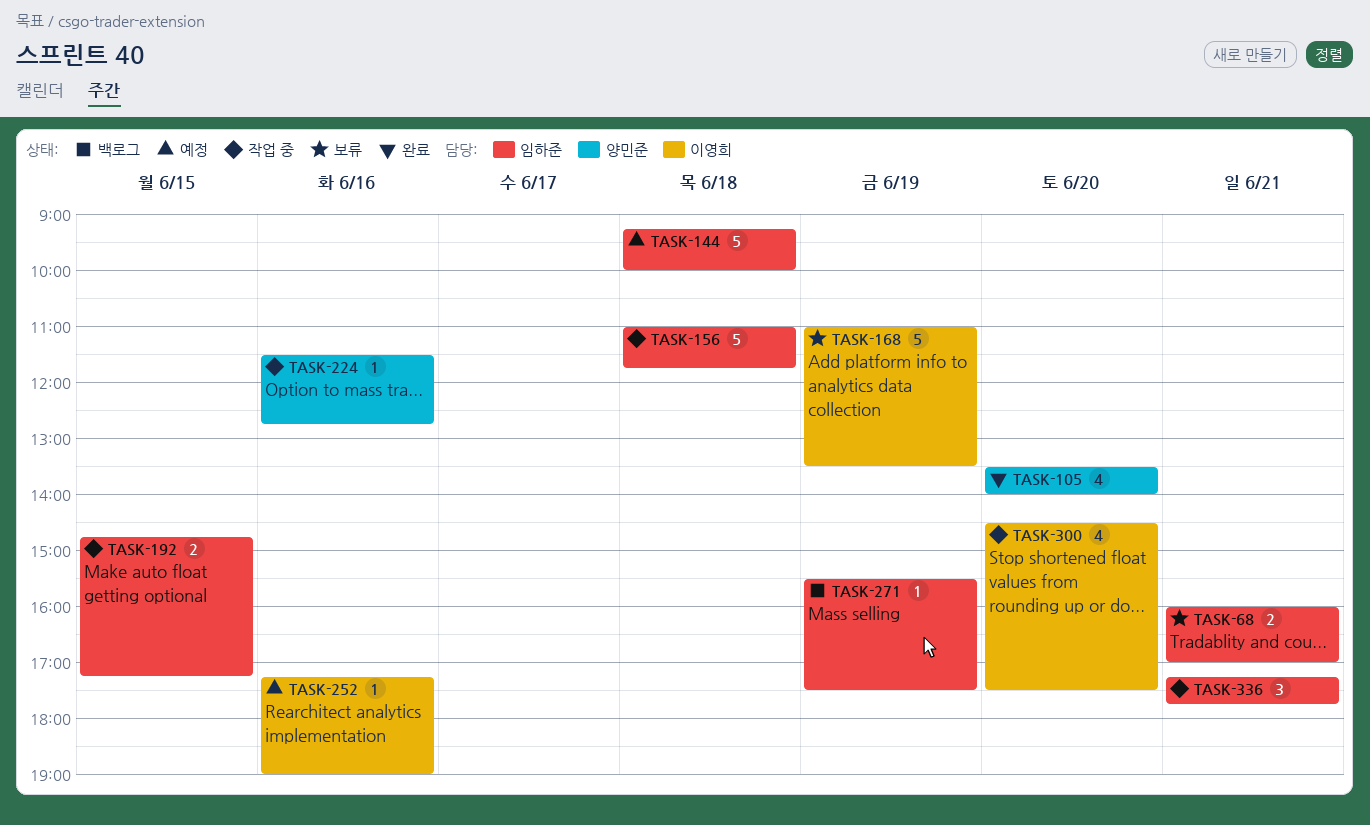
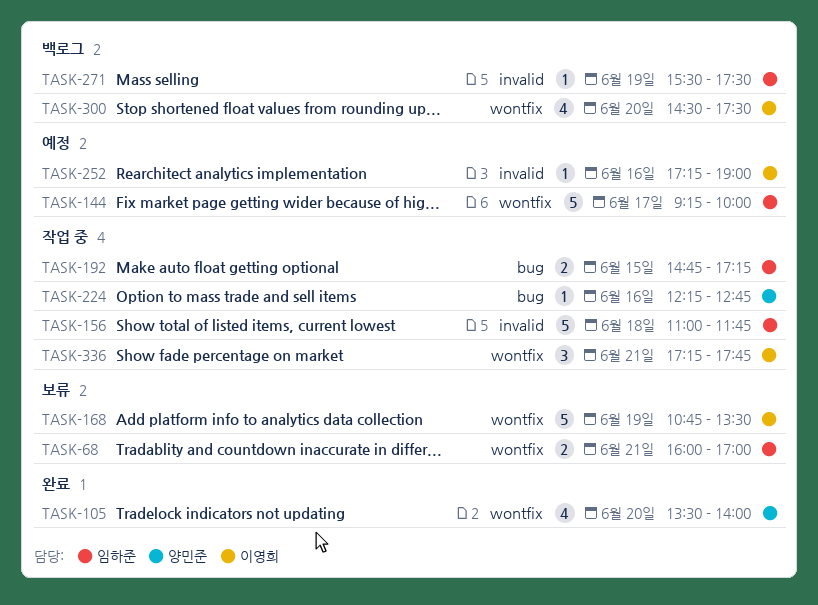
TASK-144, day: Jun 18 -> Jun 17
TASK-168, begins: 11:00 -> 10:45
TASK-224, begins: 11:30 -> 12:15
TASK-300, status: 작업 중 -> 백로그
TASK-336, owner: 임하준 -> 이영희

